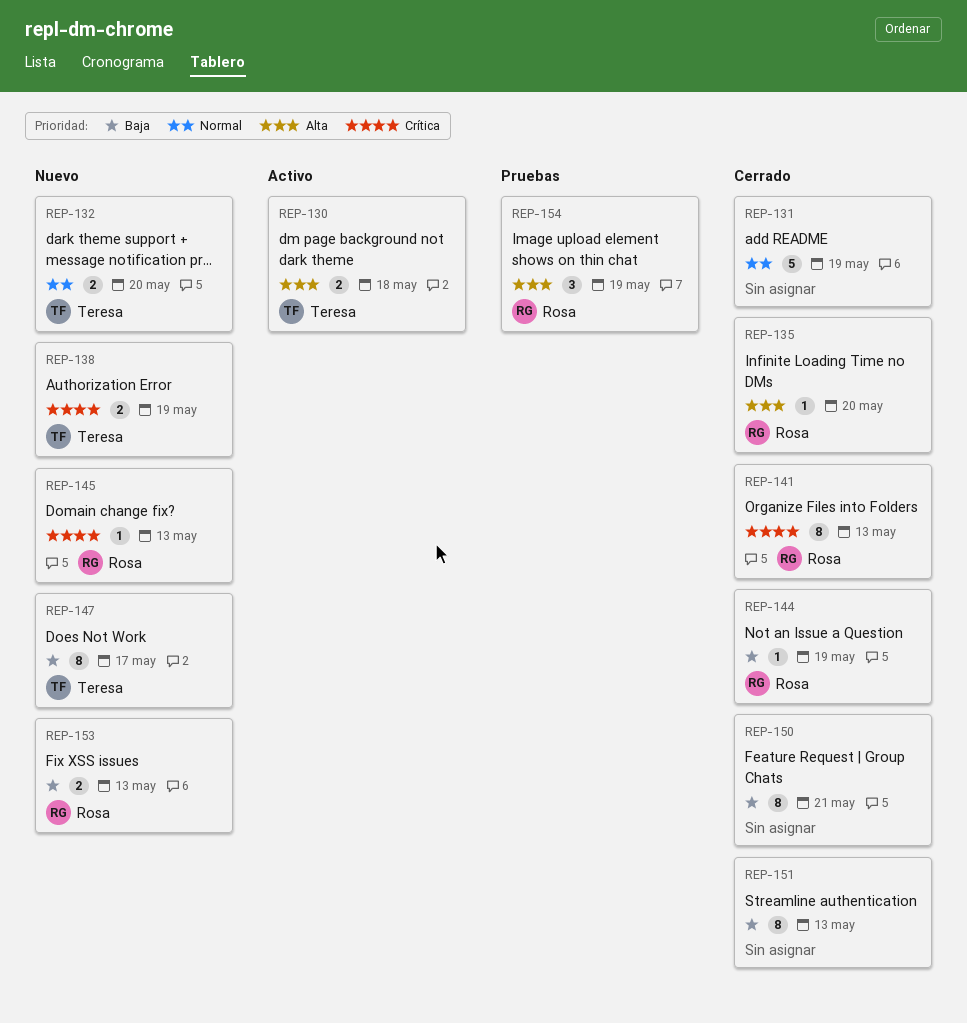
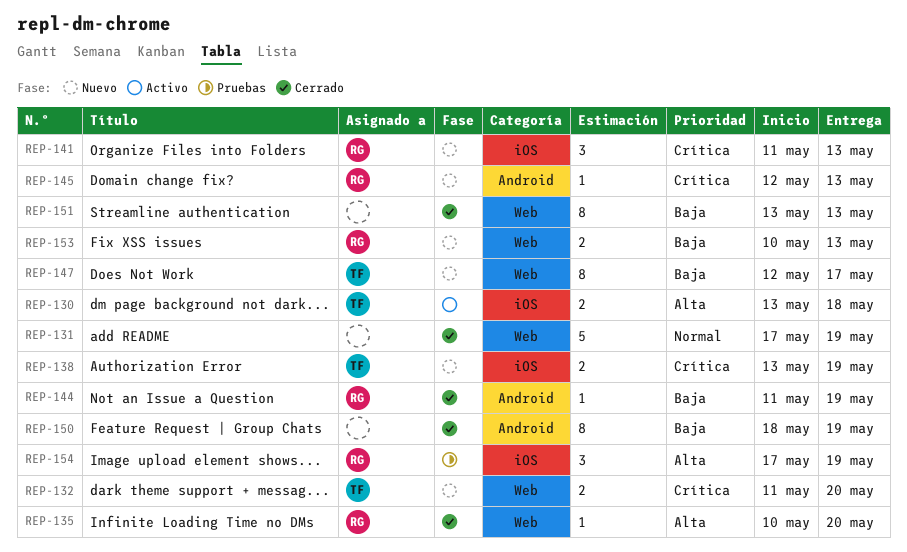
REP-132, priority: Normal -> Crítica
REP-141, status: Cerrado -> Nuevo
REP-141, estimate: 8 -> 3
REP-150, due: May 21 -> May 19

